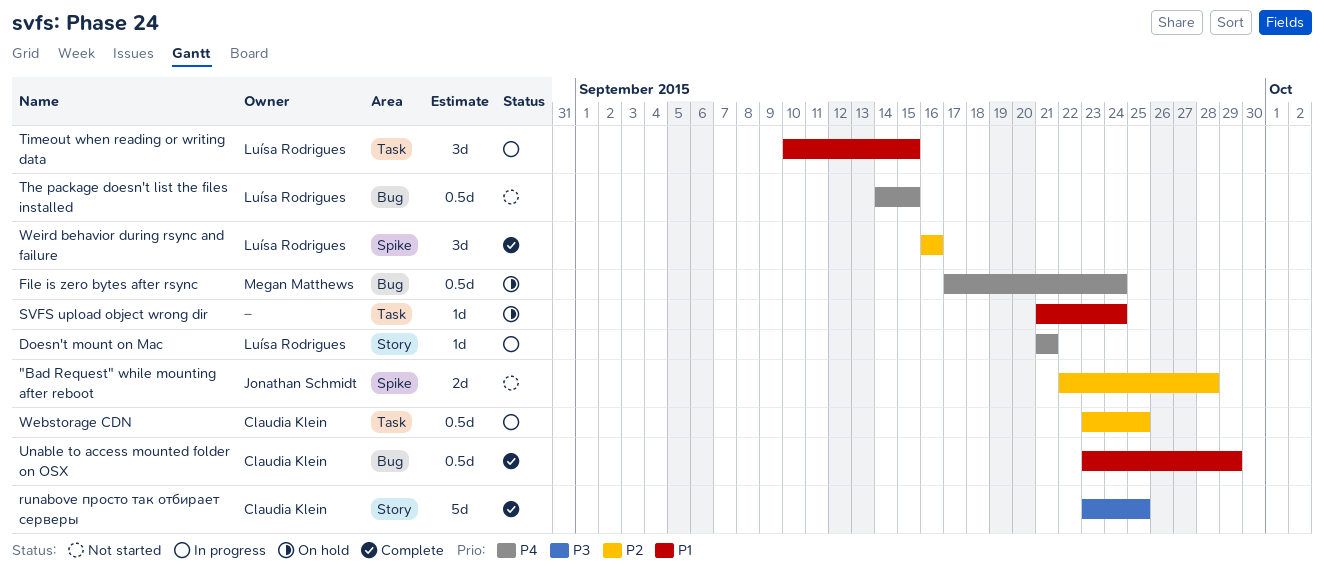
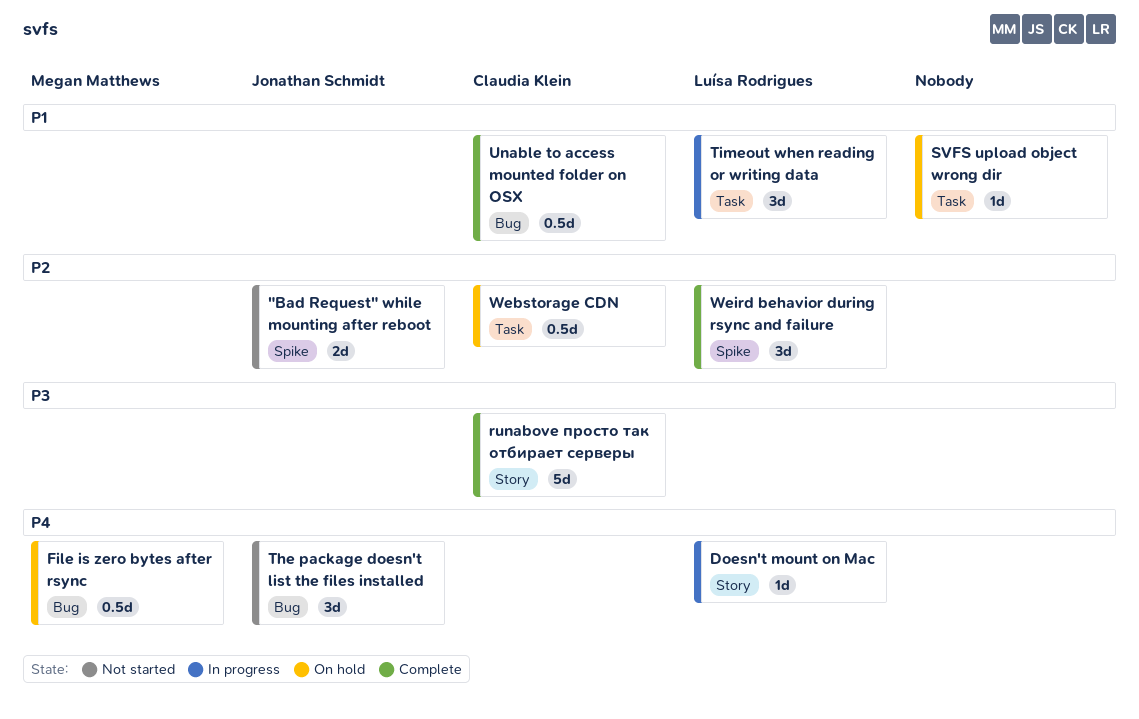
The package doesn't list the files installed, owner: Luísa Rodrigues -> Jonathan Schmidt
The package doesn't list the files installed, estimate: 0.5d -> 3d
Webstorage CDN, status: In progress -> On hold

